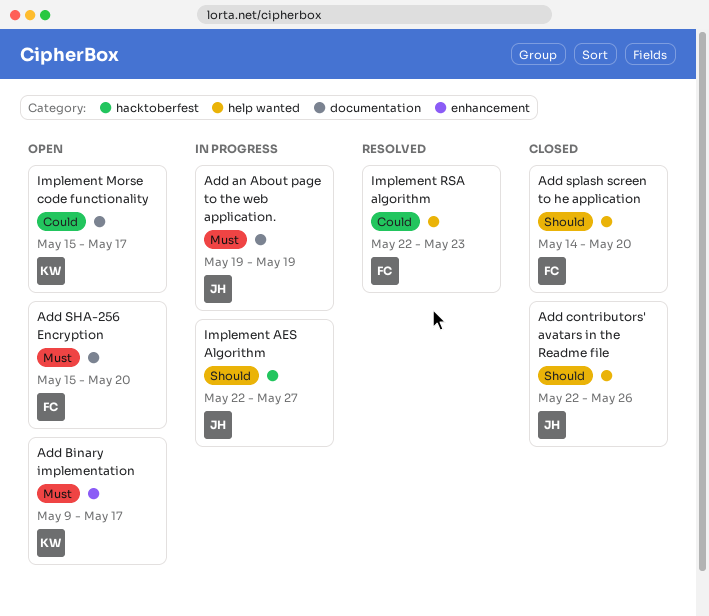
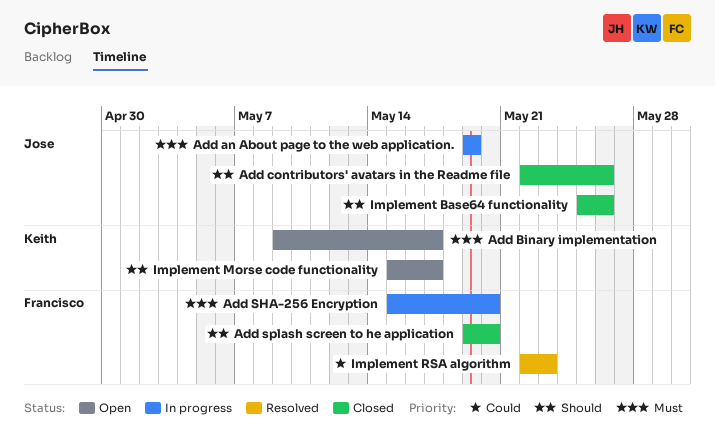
Add SHA-256 Encryption, status: Open -> In progress
Add splash screen to he application, start: May 14 -> May 19
Implement AES Algorithm: present -> none
Implement Base64 functionality: none -> present
Implement Morse code functionality, priority: Could -> Should

